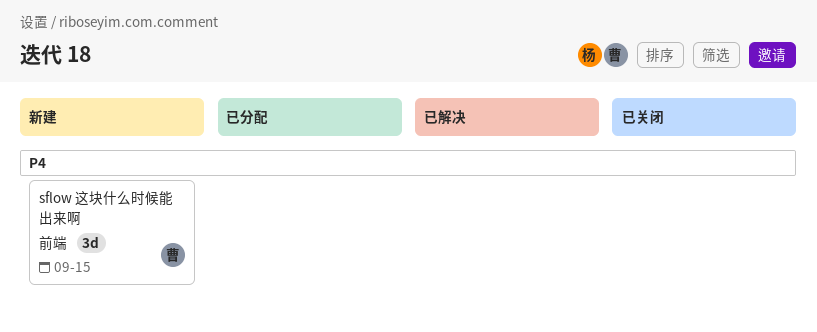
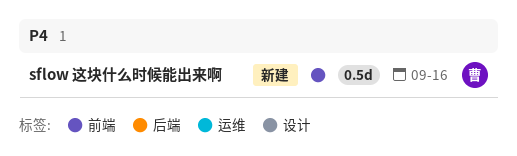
sflow 这块什么时候能出来啊, estimate: 3d -> 0.5d
sflow 这块什么时候能出来啊, due: Sep 15 -> Sep 16

